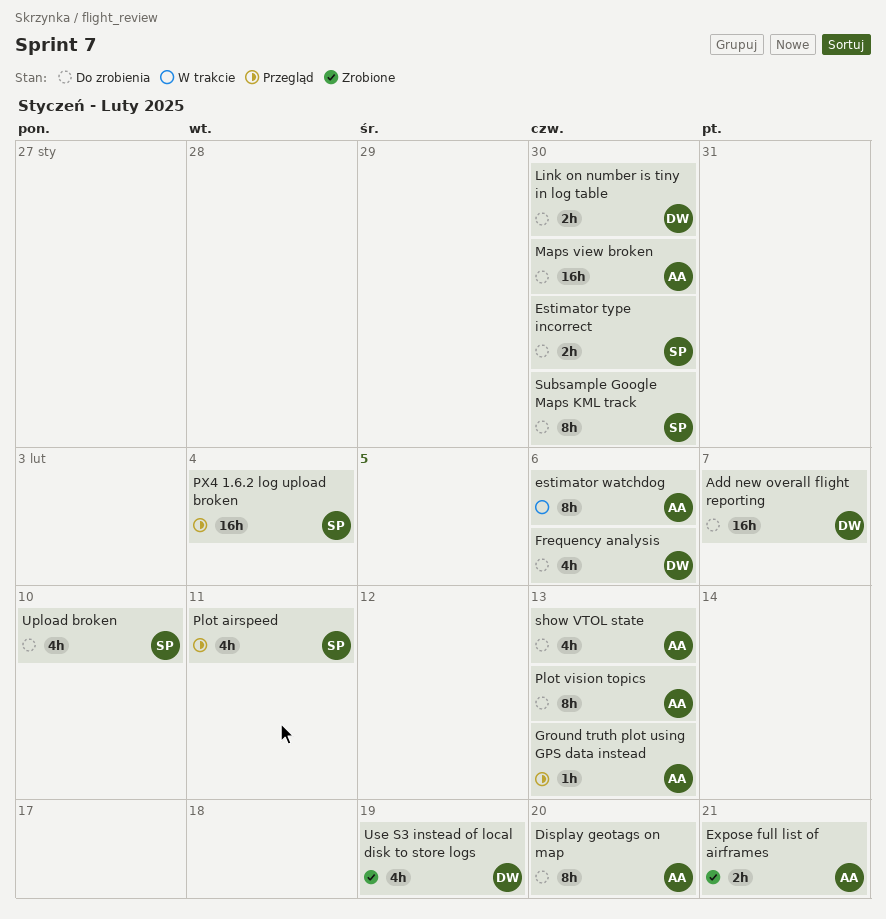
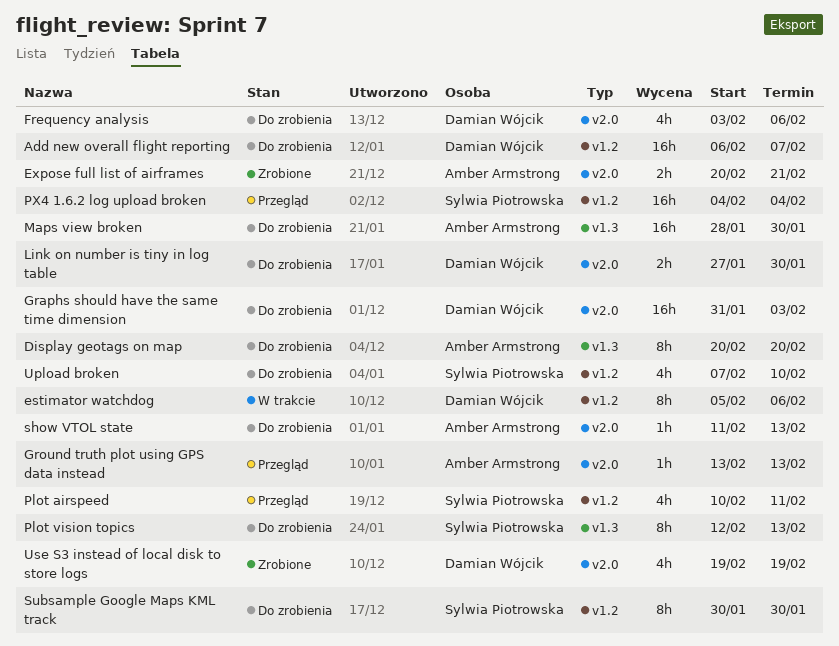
Estimator type incorrect: present -> none
estimator watchdog, owner: Amber Armstrong -> Damian Wójcik
Graphs should have the same time dimension: none -> present
Plot vision topics, owner: Amber Armstrong -> Sylwia Piotrowska
show VTOL state, estimate: 4h -> 1h

